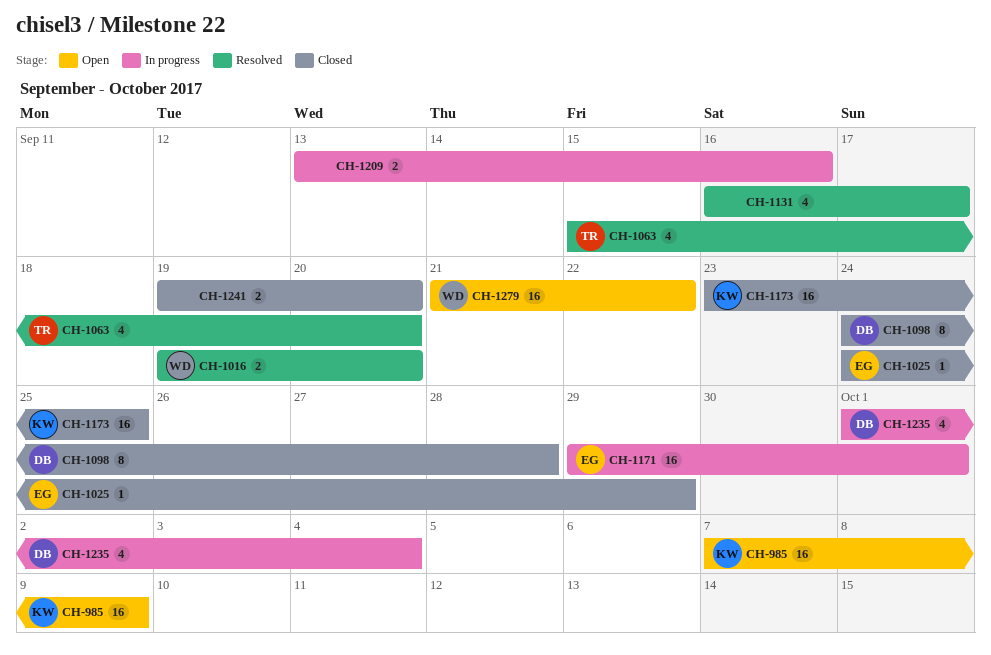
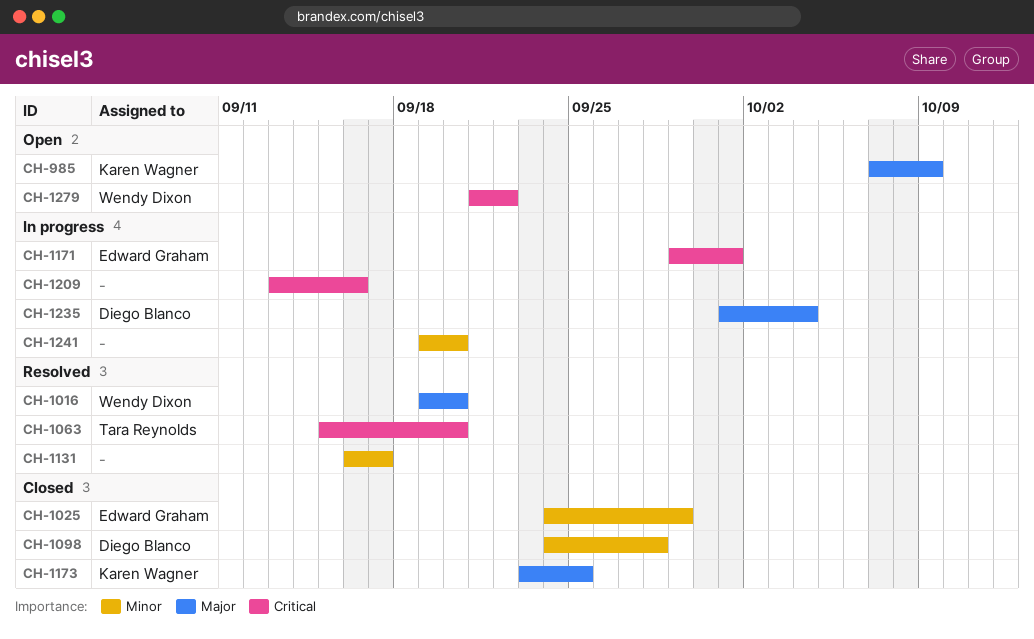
CH-1241, status: Closed -> In progress

